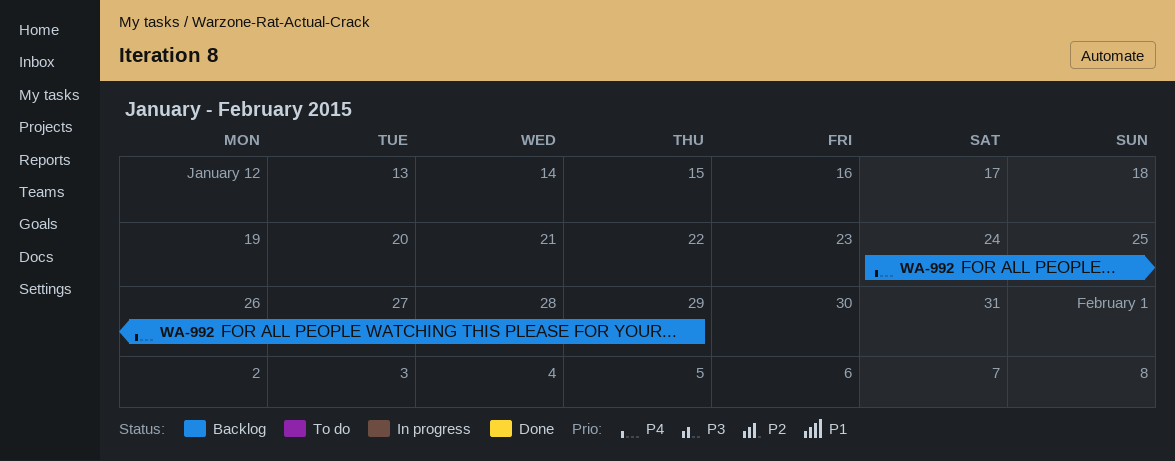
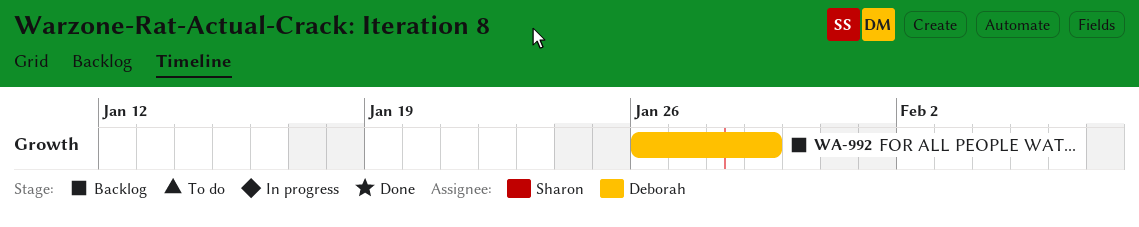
WA-992, start: Jan 24 -> Jan 26

